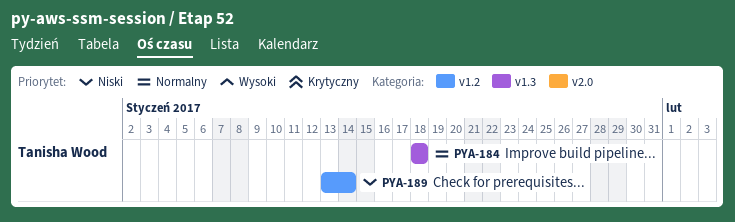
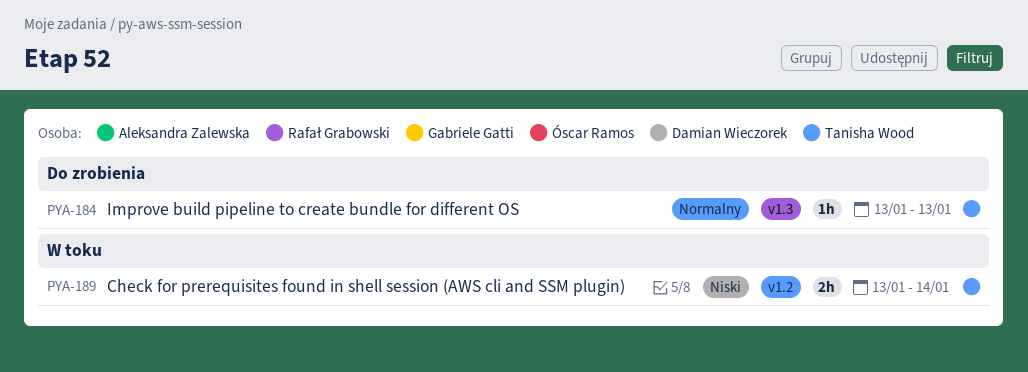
PYA-184, start: Jan 18 -> Jan 13
PYA-184, due: Jan 18 -> Jan 13

